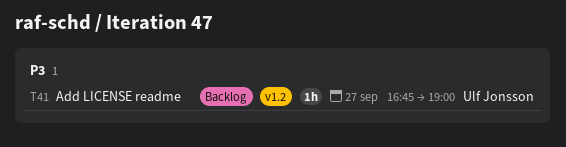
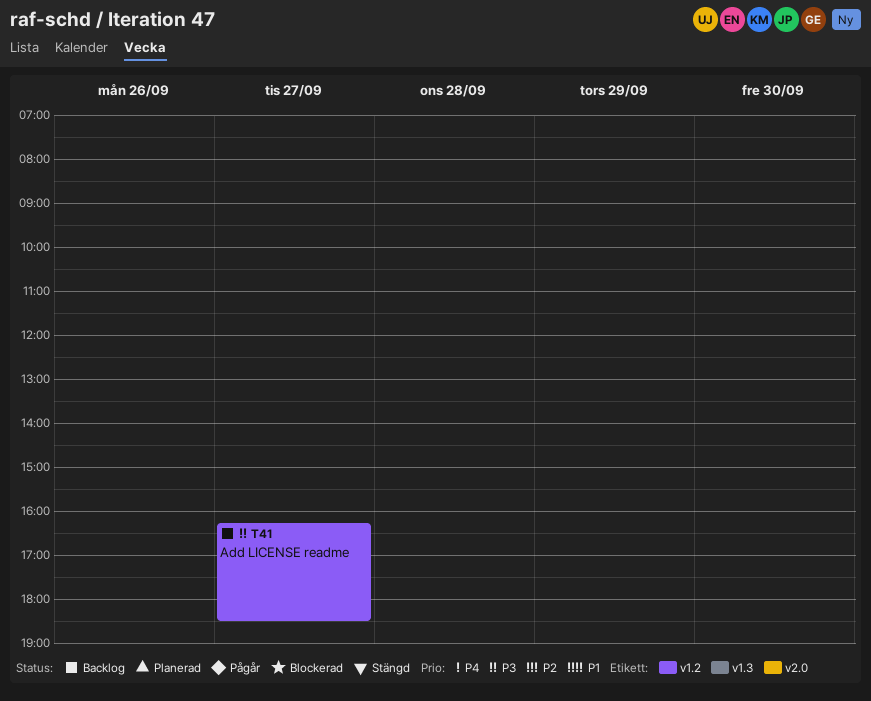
T41, begins: 16:45 -> 16:15
T41, ends: 19:00 -> 18:30

